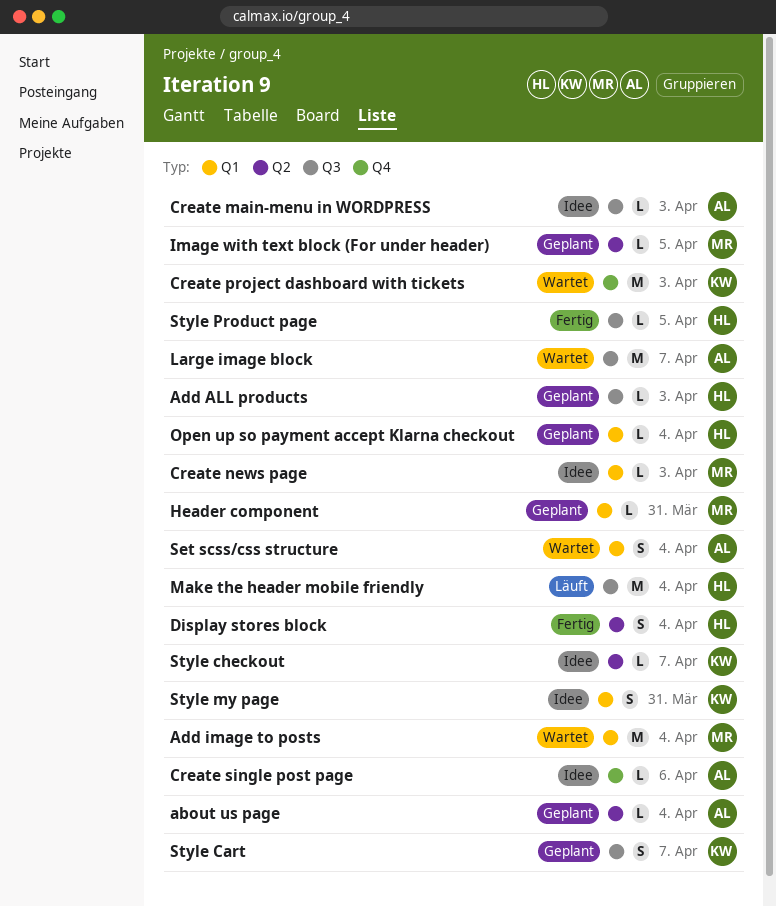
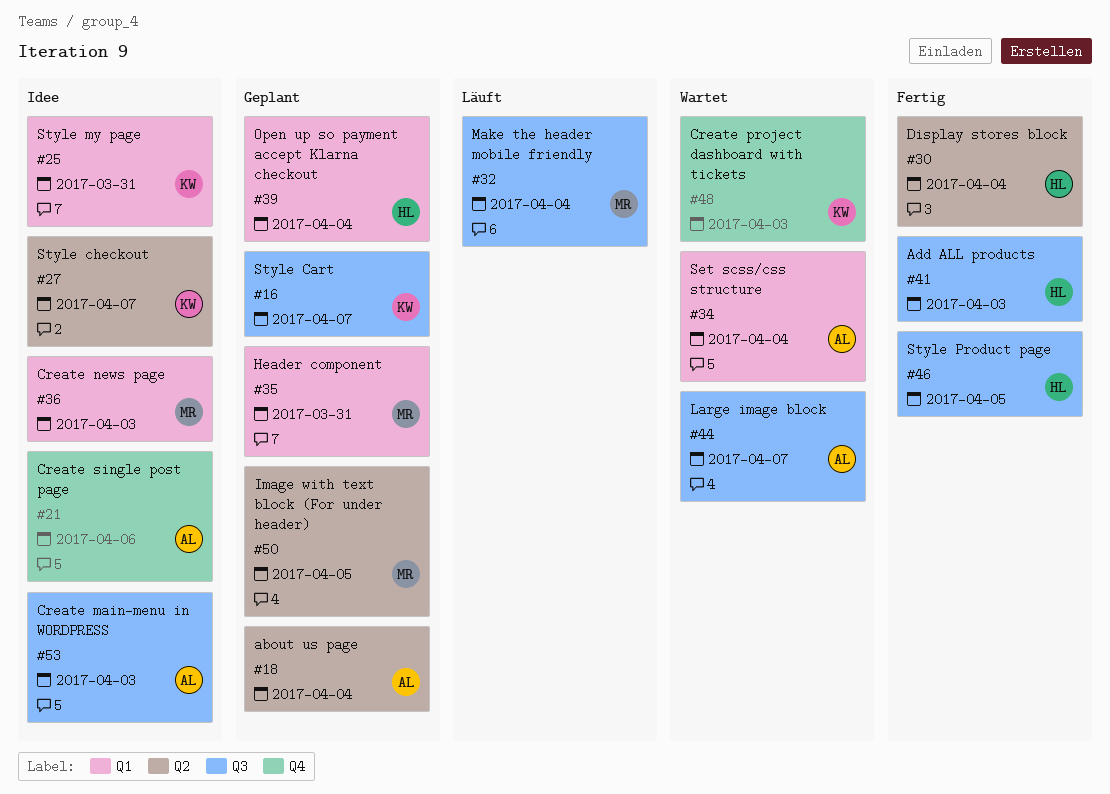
Add ALL products, status: Geplant -> Fertig
Add image to posts: present -> none
Make the header mobile friendly, owner: HL -> MR

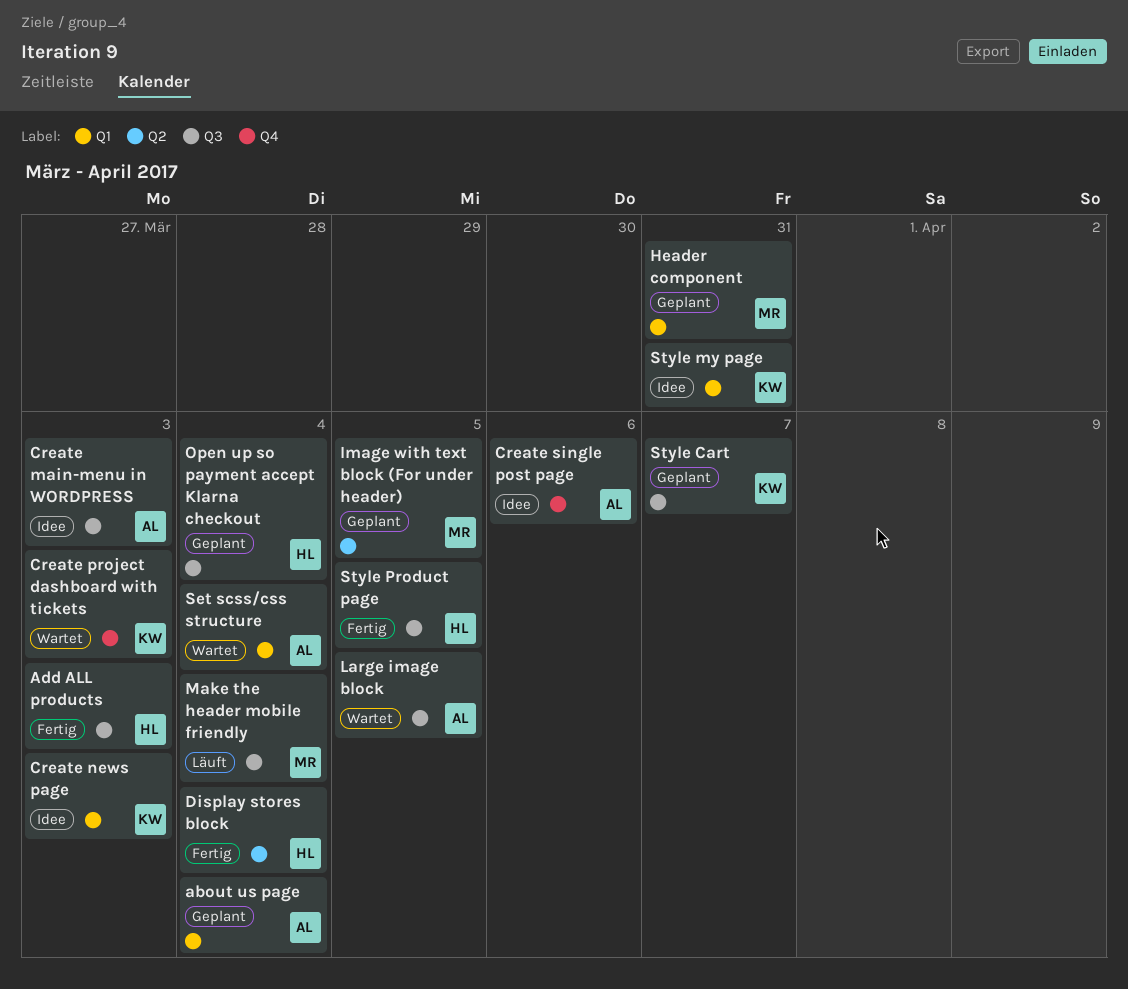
about us page, label: Q2 -> Q1
Create news page, owner: MR -> KW
Large image block, due: Apr 7 -> Apr 5
Open up so payment accept Klarna checkout, label: Q1 -> Q3
Style checkout: present -> none

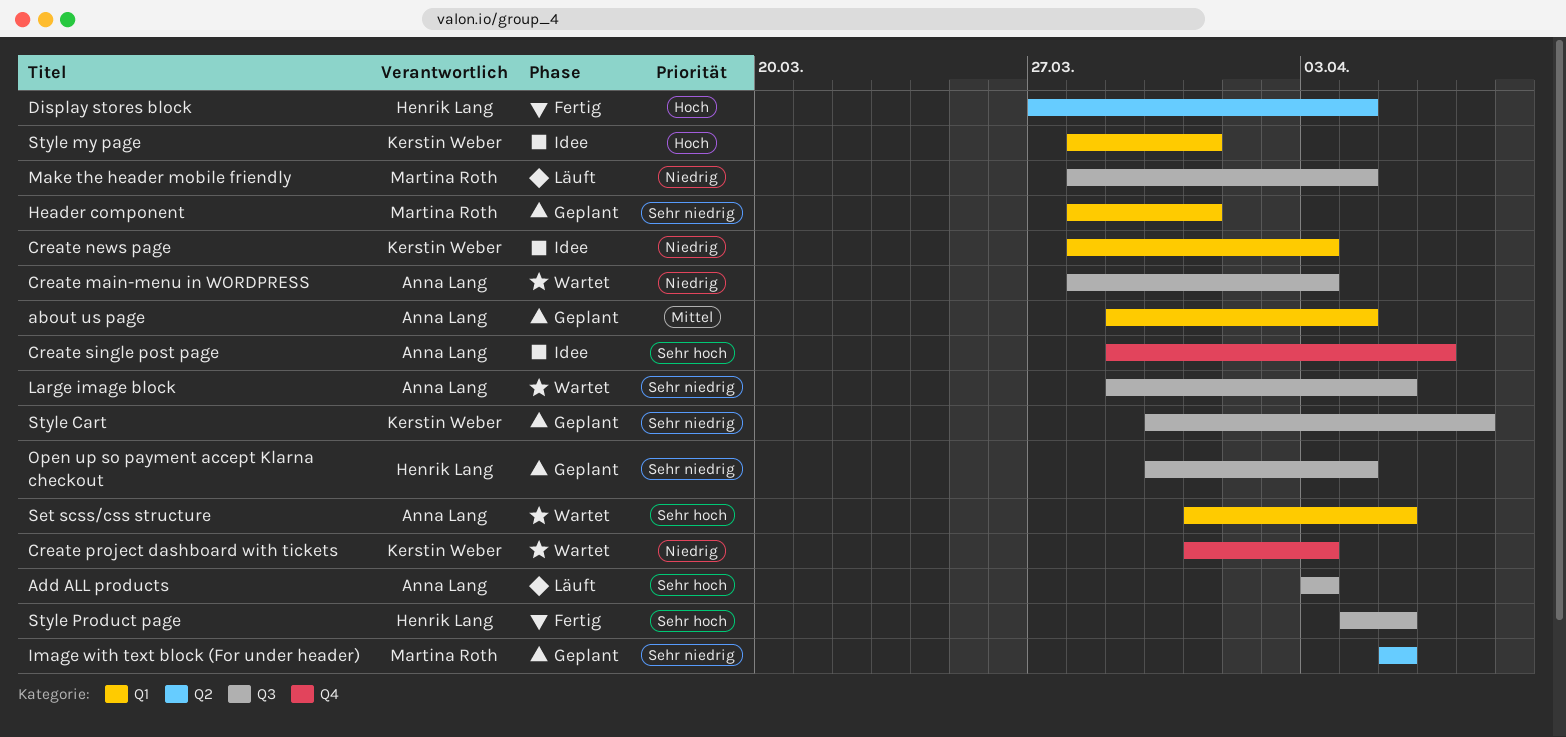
Add ALL products, status: Fertig -> Läuft
Add ALL products, owner: Henrik Lang -> Anna Lang
Create main-menu in WORDPRESS, status: Idee -> Wartet
Set scss/css structure, due: Apr 4 -> Apr 5

